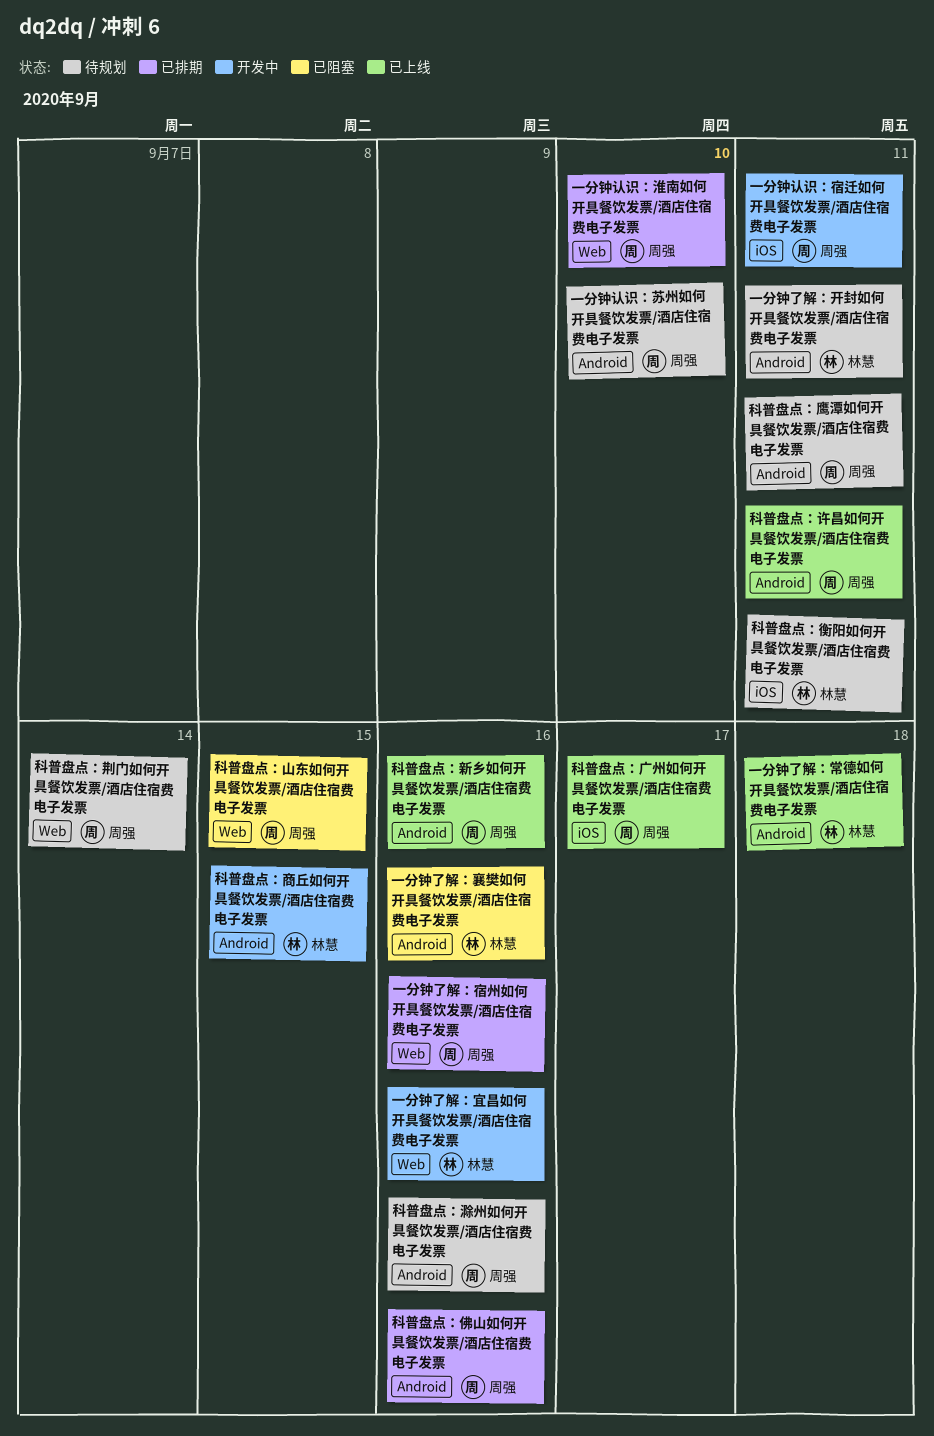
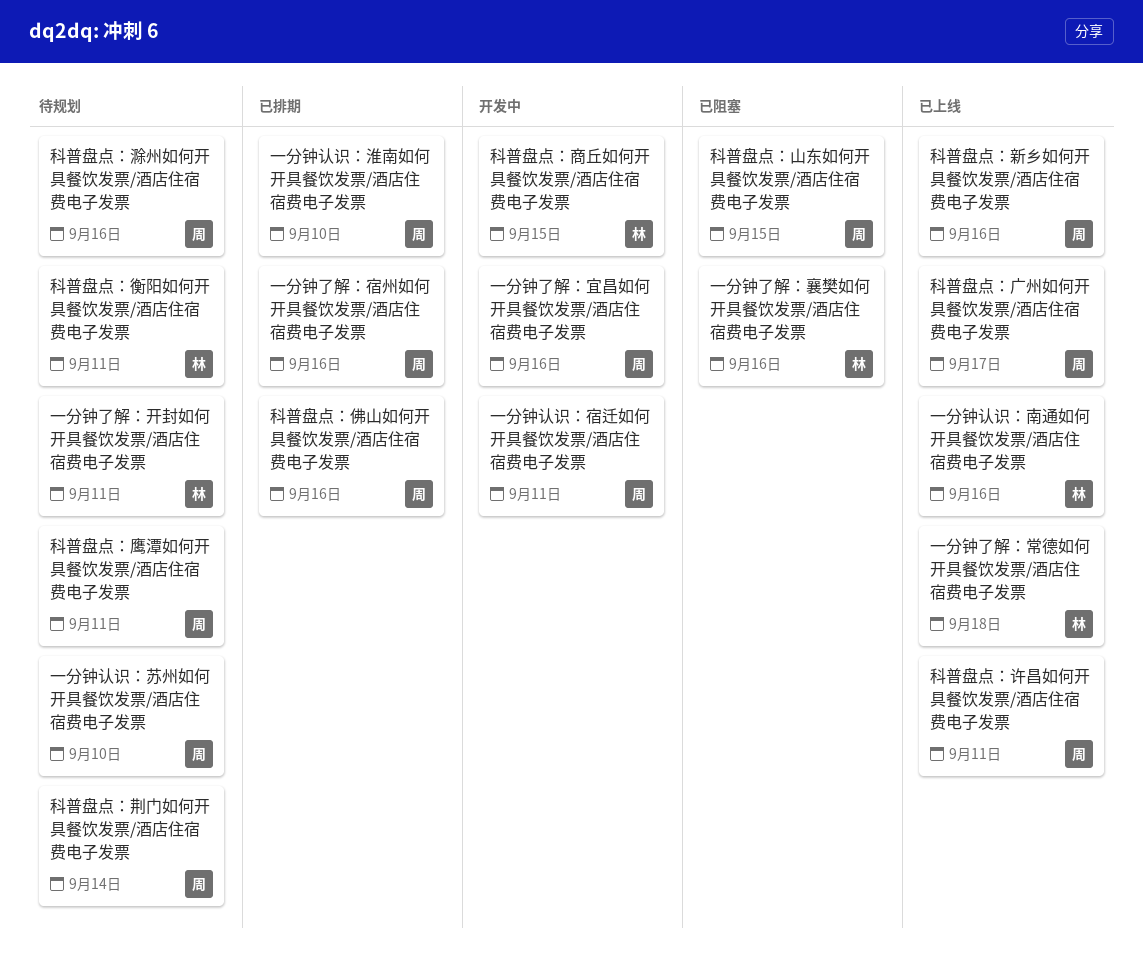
一分钟了解：宜昌如何开具餐饮发票/酒店住宿费电子发票, owner: 林慧 -> 周强
一分钟认识：南通如何开具餐饮发票/酒店住宿费电子发票: none -> present

